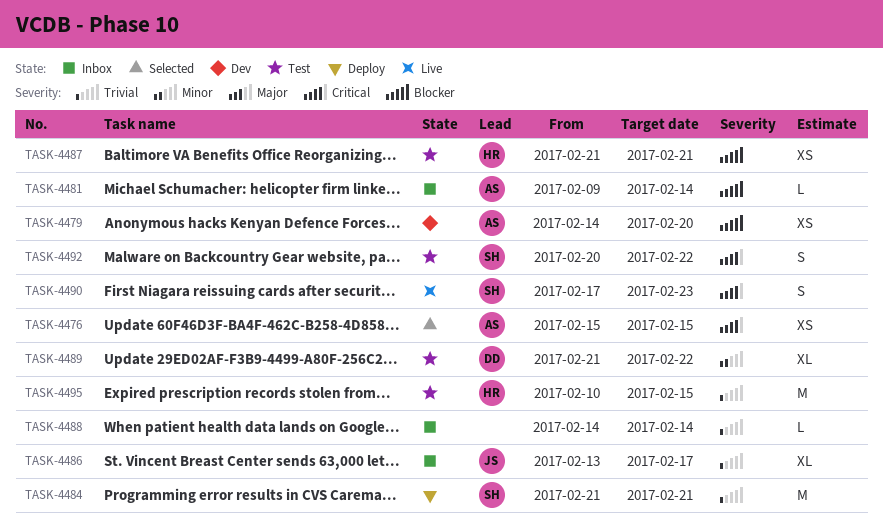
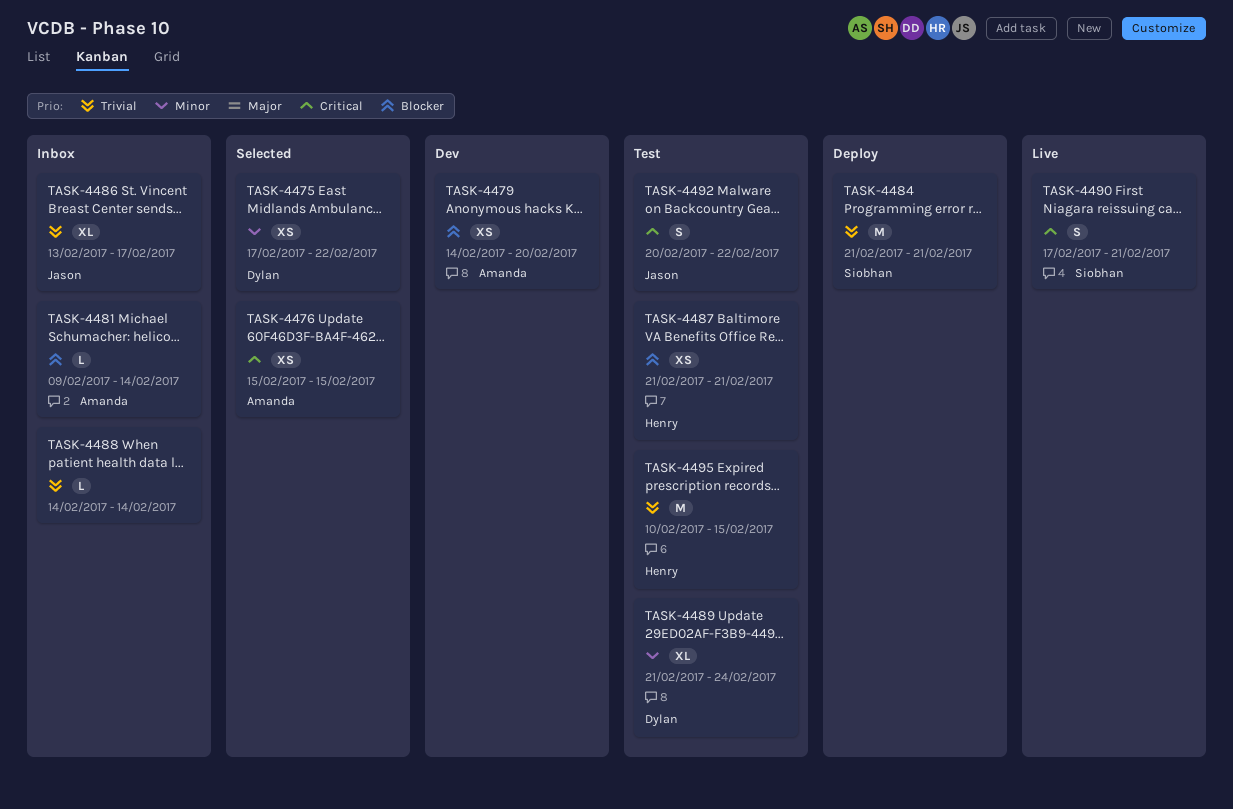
TASK-4475: none -> present
TASK-4489, due: Feb 22 -> Feb 24
TASK-4490, due: Feb 23 -> Feb 21
TASK-4492, owner: Siobhan -> Jason

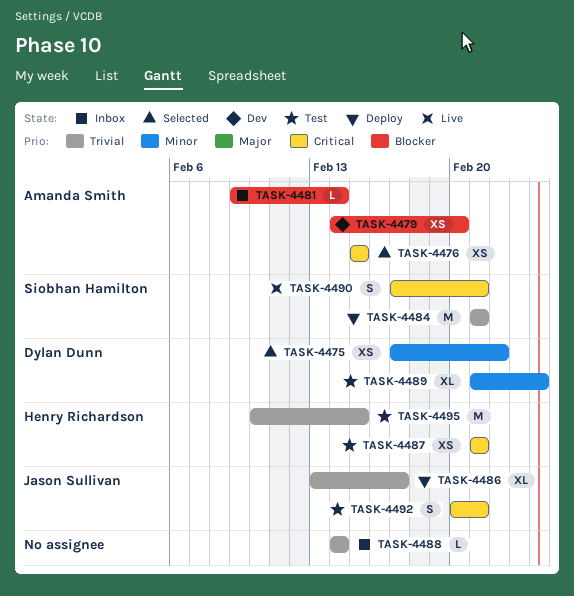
TASK-4486, status: Inbox -> Deploy
TASK-4487, priority: Blocker -> Critical
TASK-4492, due: Feb 22 -> Feb 21

